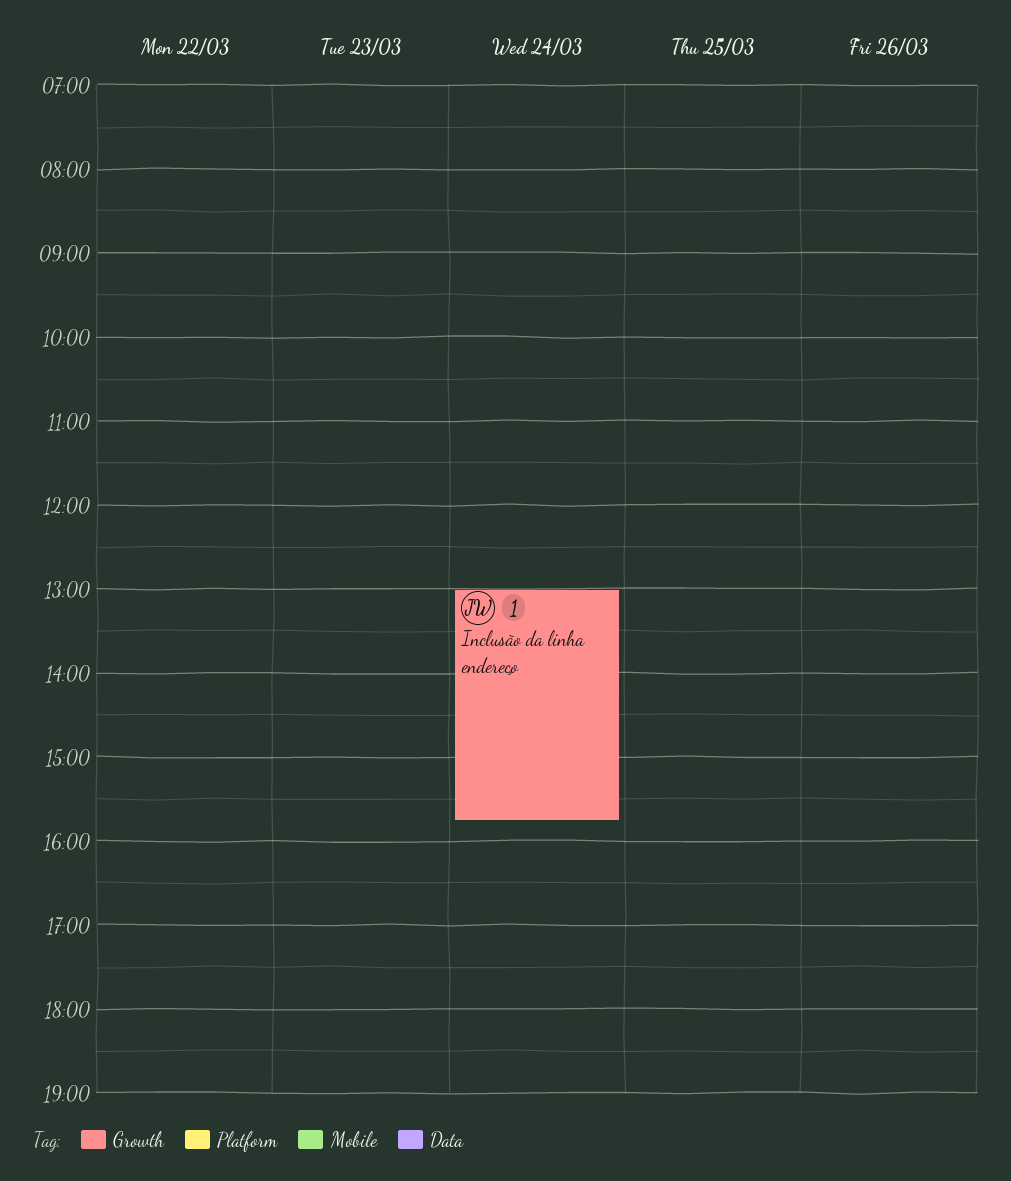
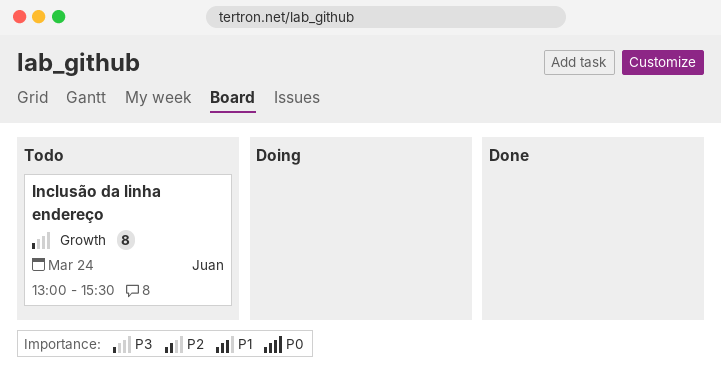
Inclusão da linha endereço, estimate: 1 -> 8
Inclusão da linha endereço, ends: 15:45 -> 15:30

